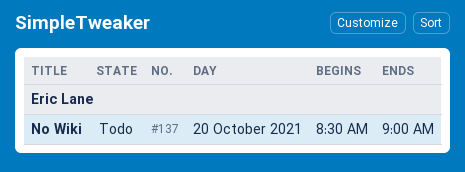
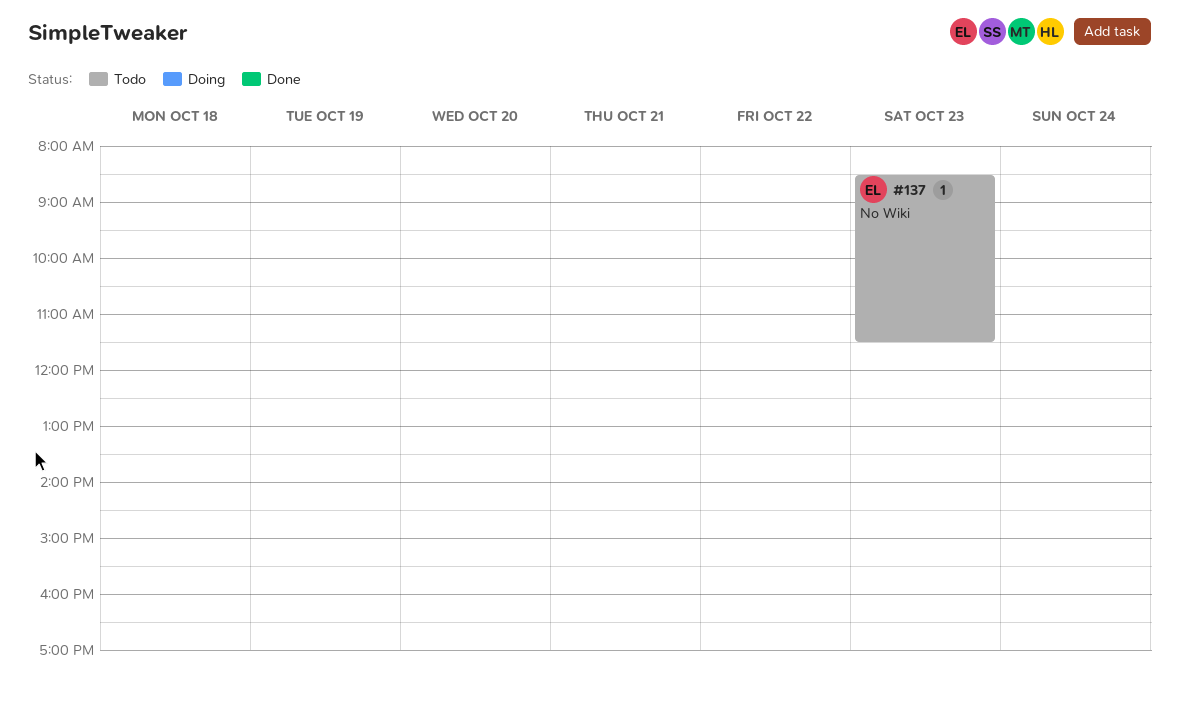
#137, day: Oct 20 -> Oct 23
#137, ends: 09:00 -> 11:30

